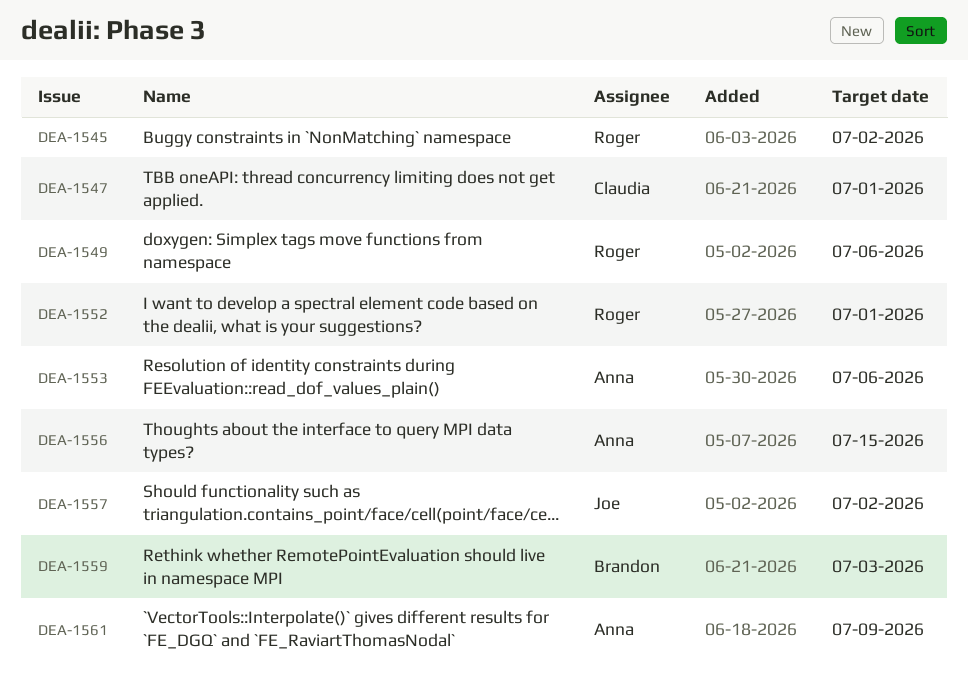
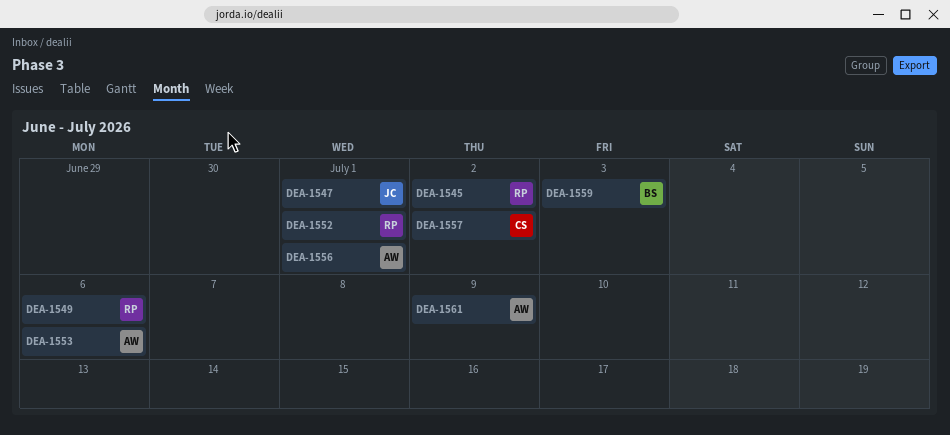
DEA-1547, owner: Claudia -> Joe
DEA-1556, due: Jul 15 -> Jul 1
DEA-1557, owner: Joe -> Claudia

